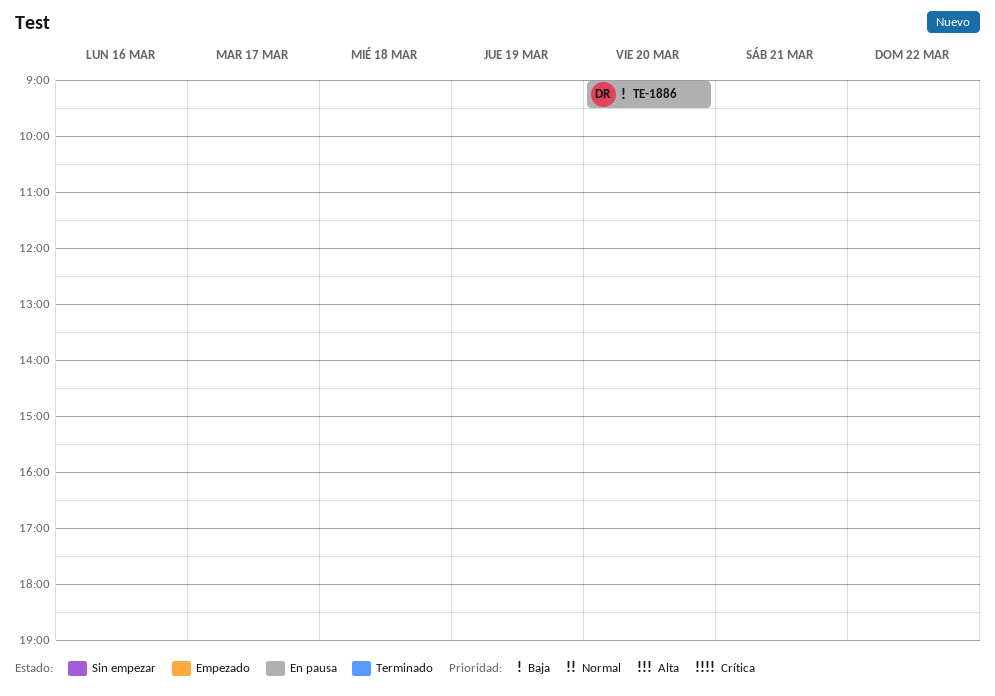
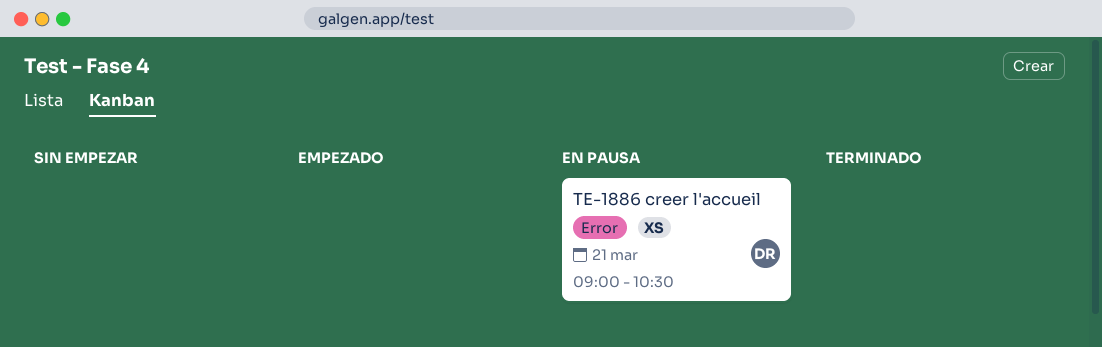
TE-1886, day: Mar 20 -> Mar 21
TE-1886, ends: 09:30 -> 10:30

